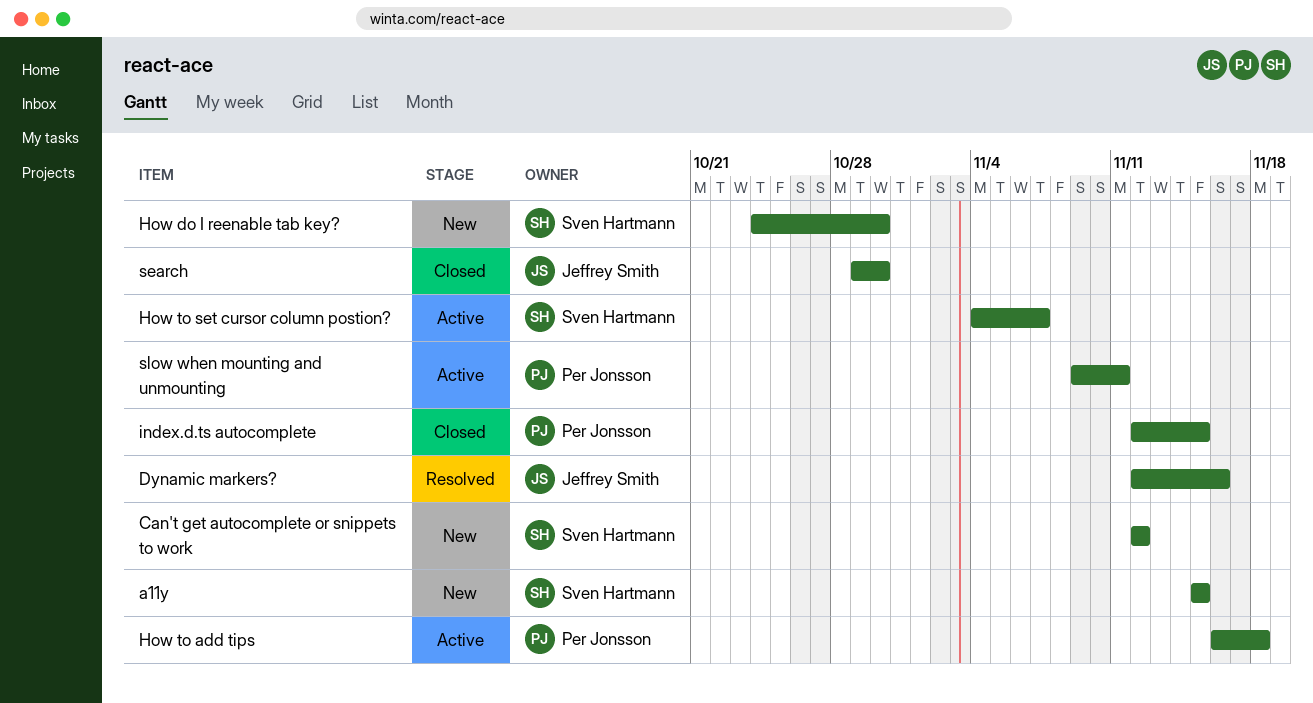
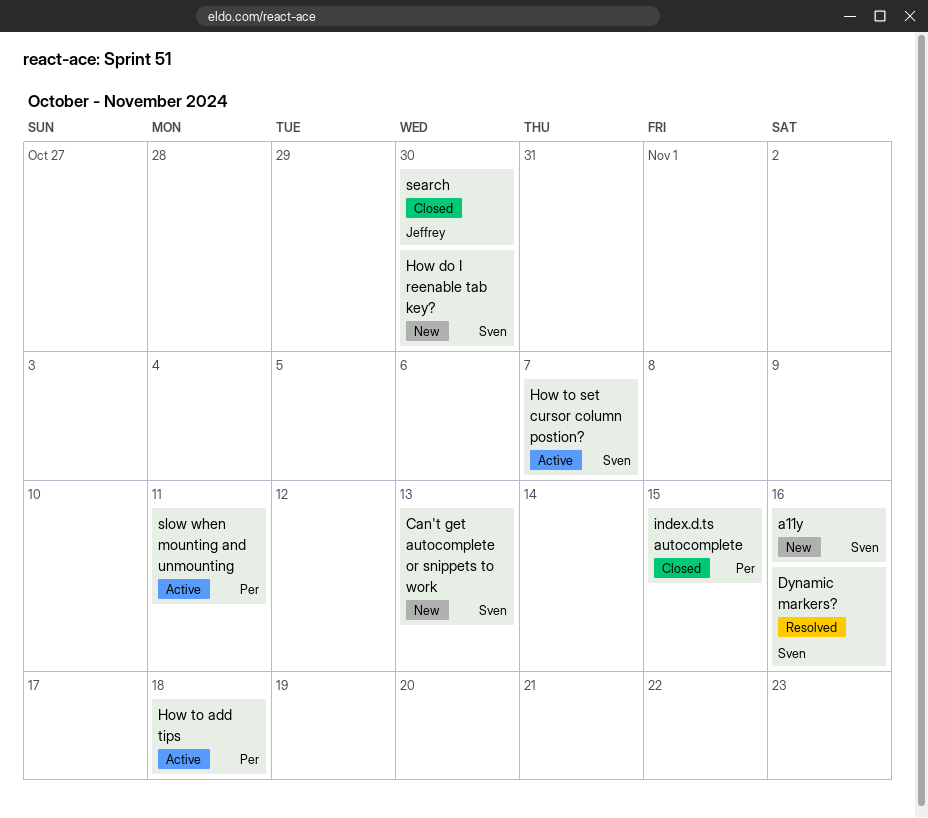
a11y, due: Nov 15 -> Nov 16
Can't get autocomplete or snippets to work, due: Nov 12 -> Nov 13
Dynamic markers?, owner: Jeffrey Smith -> Sven Hartmann

